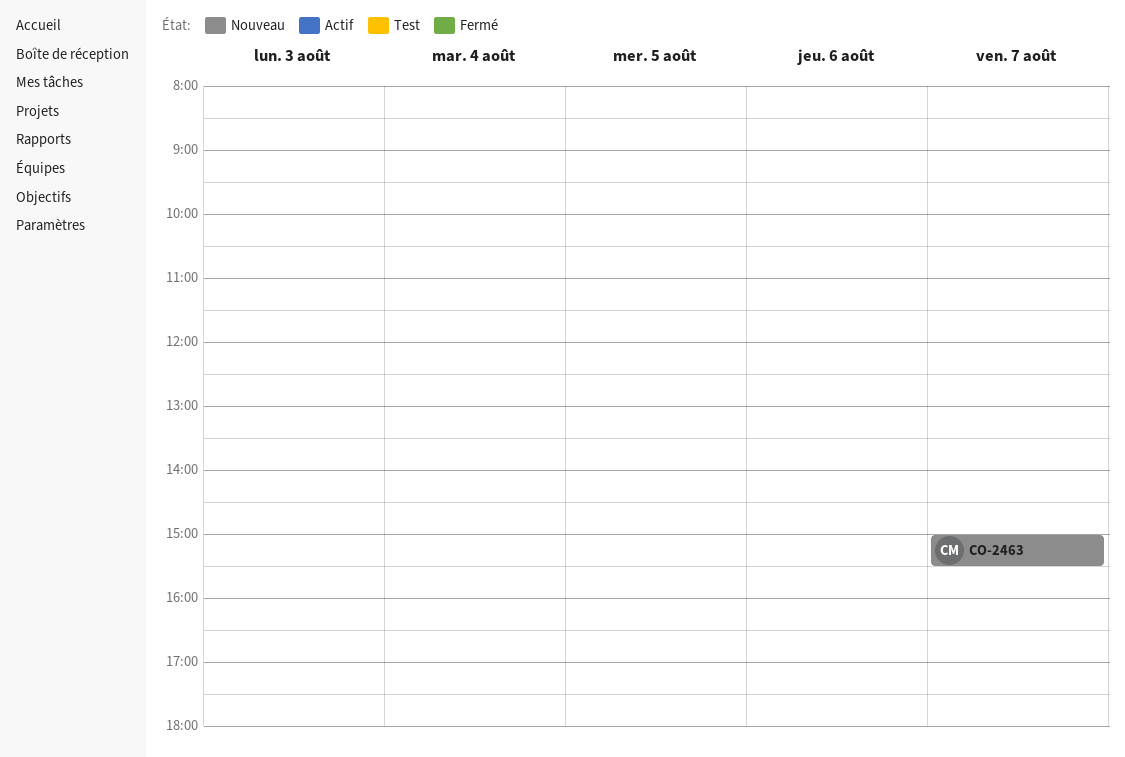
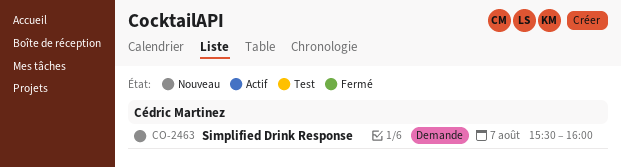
CO-2463, begins: 15:00 -> 15:30
CO-2463, ends: 15:30 -> 16:00

